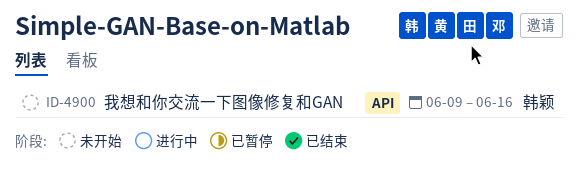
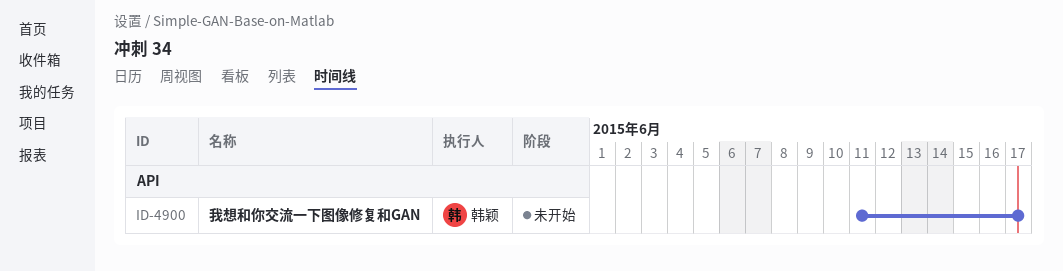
ID-4900, start: Jun 9 -> Jun 11
ID-4900, due: Jun 16 -> Jun 17

